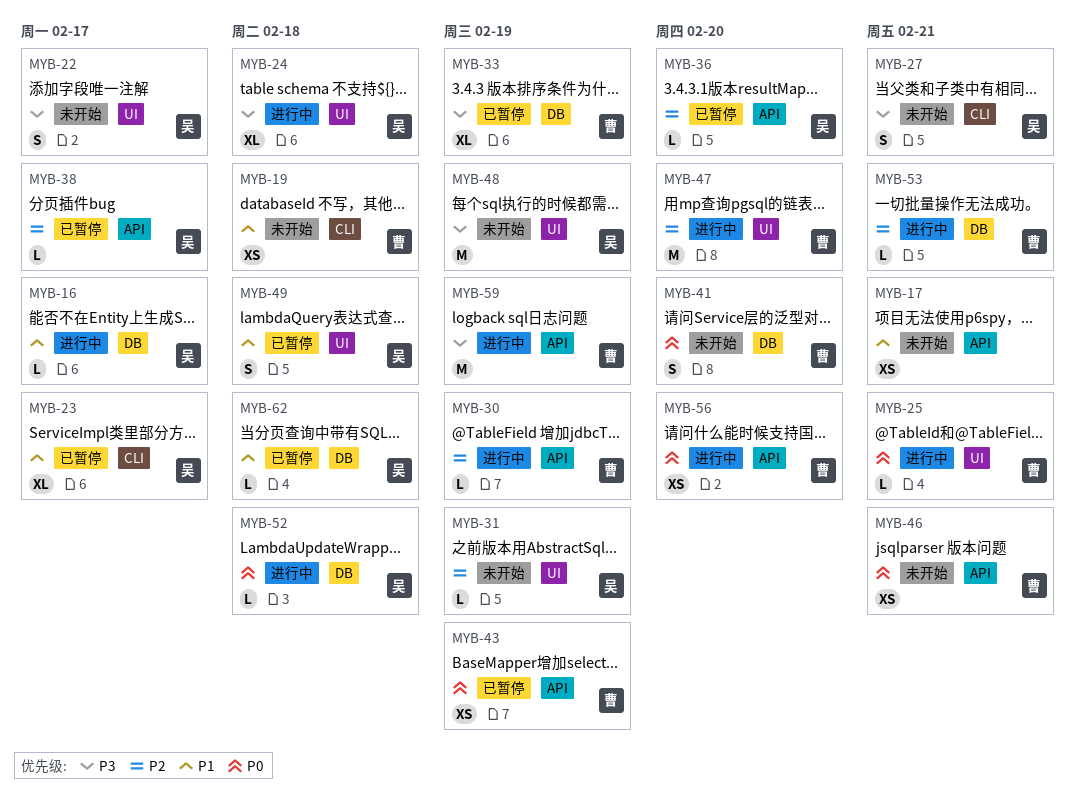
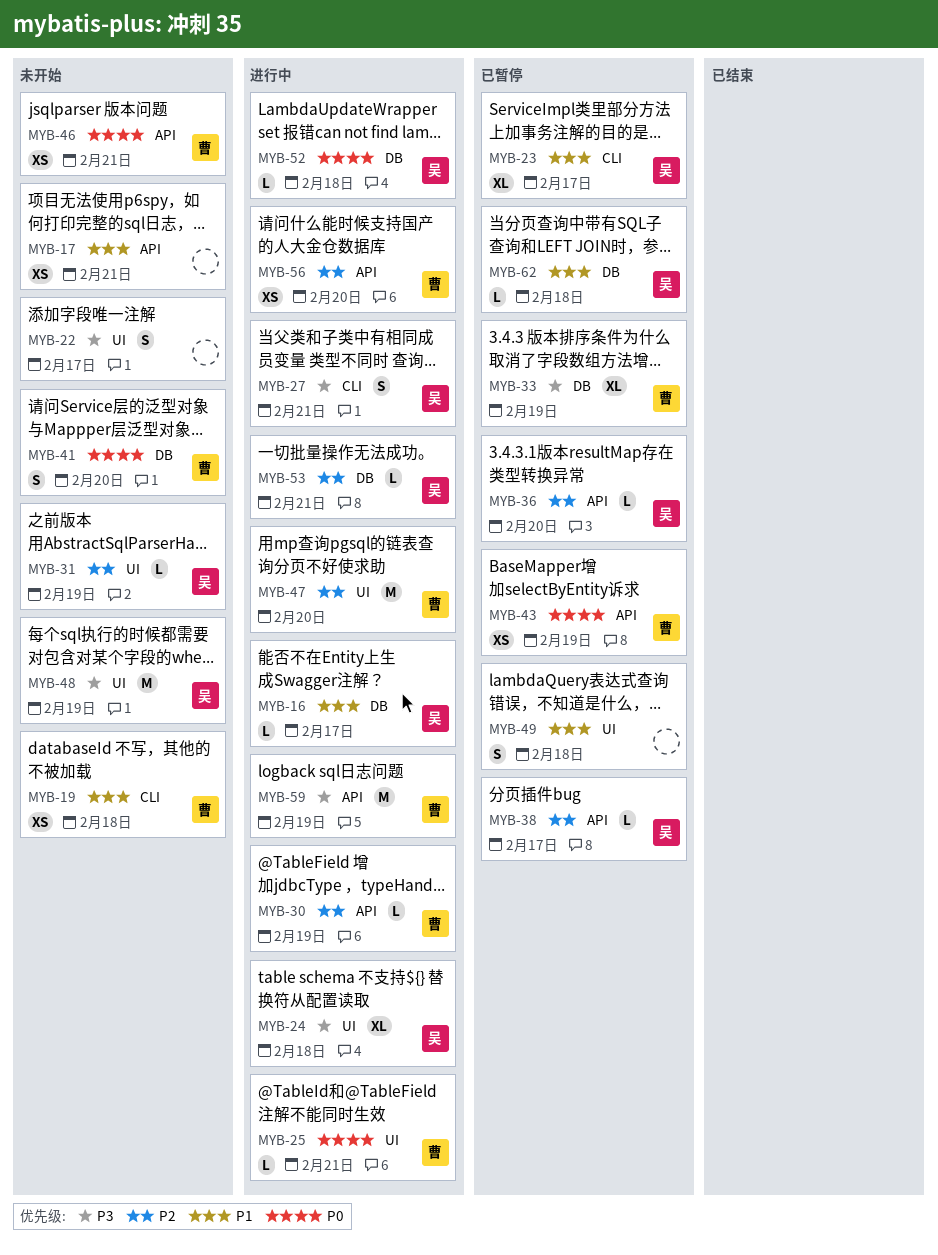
MYB-22, owner: 吴 -> none
MYB-27, status: 未开始 -> 进行中
MYB-49, owner: 吴 -> none
MYB-53, owner: 曹 -> 吴
MYB-56, priority: P0 -> P2

